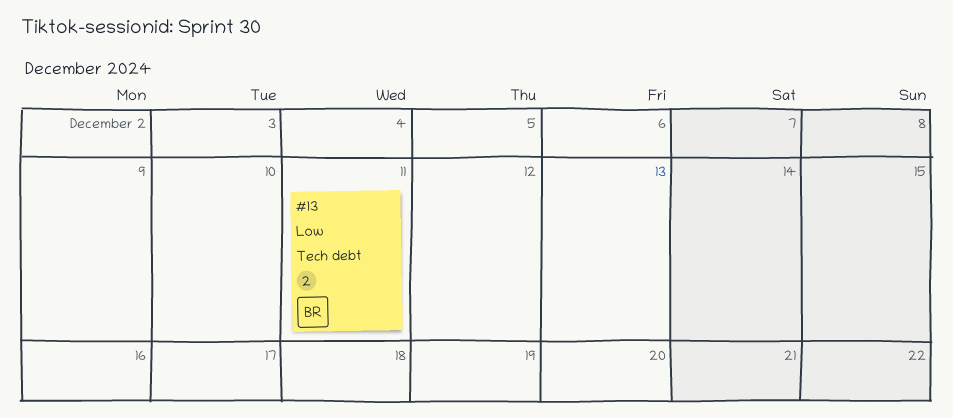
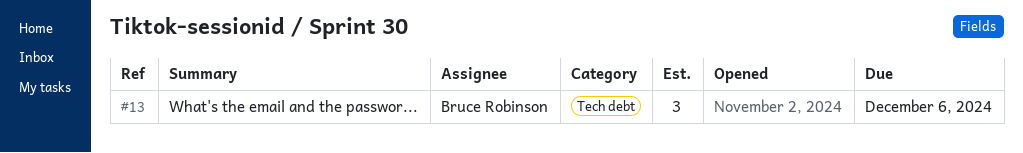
#13, estimate: 2 -> 3
#13, due: Dec 11 -> Dec 6

